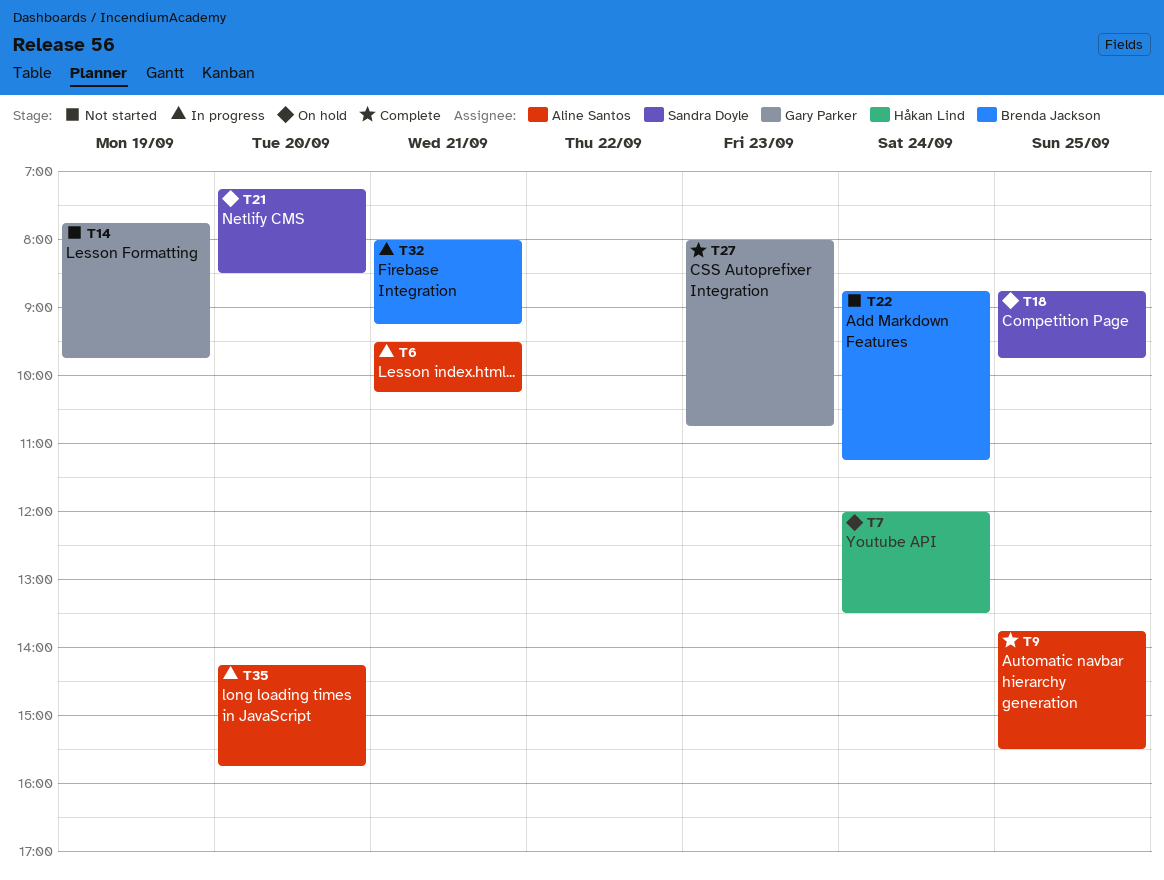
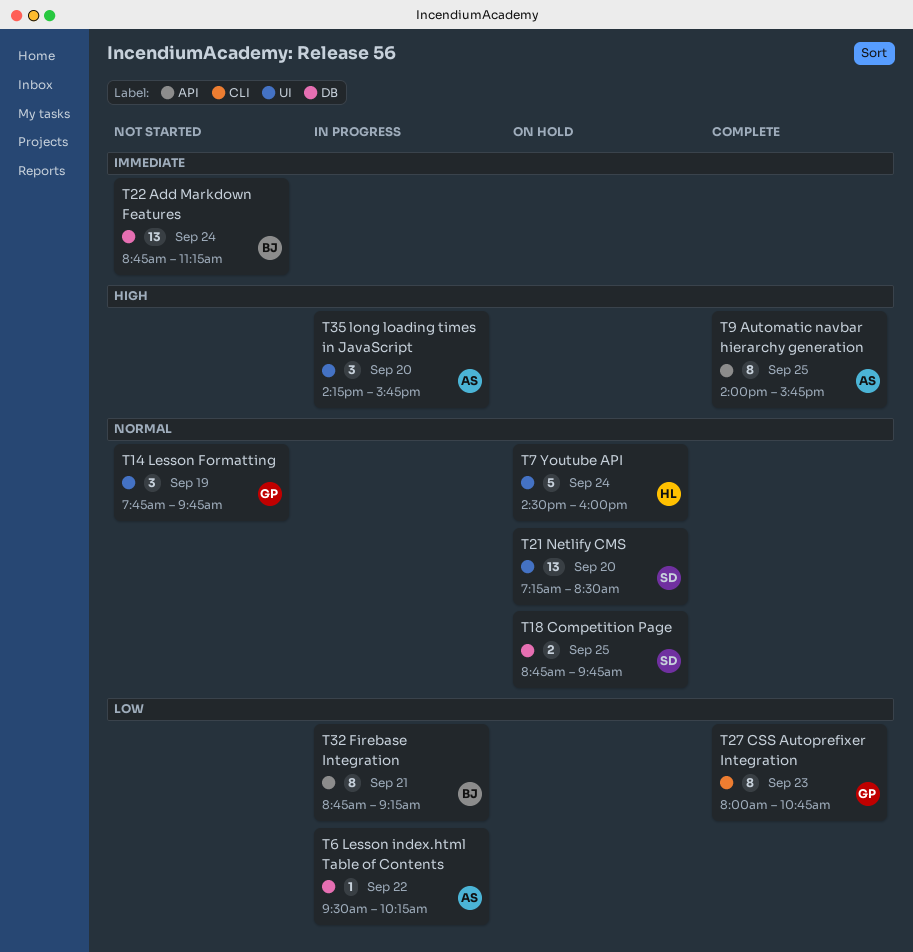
T6, day: Sep 21 -> Sep 22
T7, begins: 12:00 -> 14:30
T7, ends: 13:30 -> 16:00
T9, begins: 13:45 -> 14:00
T9, ends: 15:30 -> 15:45
T32, begins: 08:00 -> 08:45

